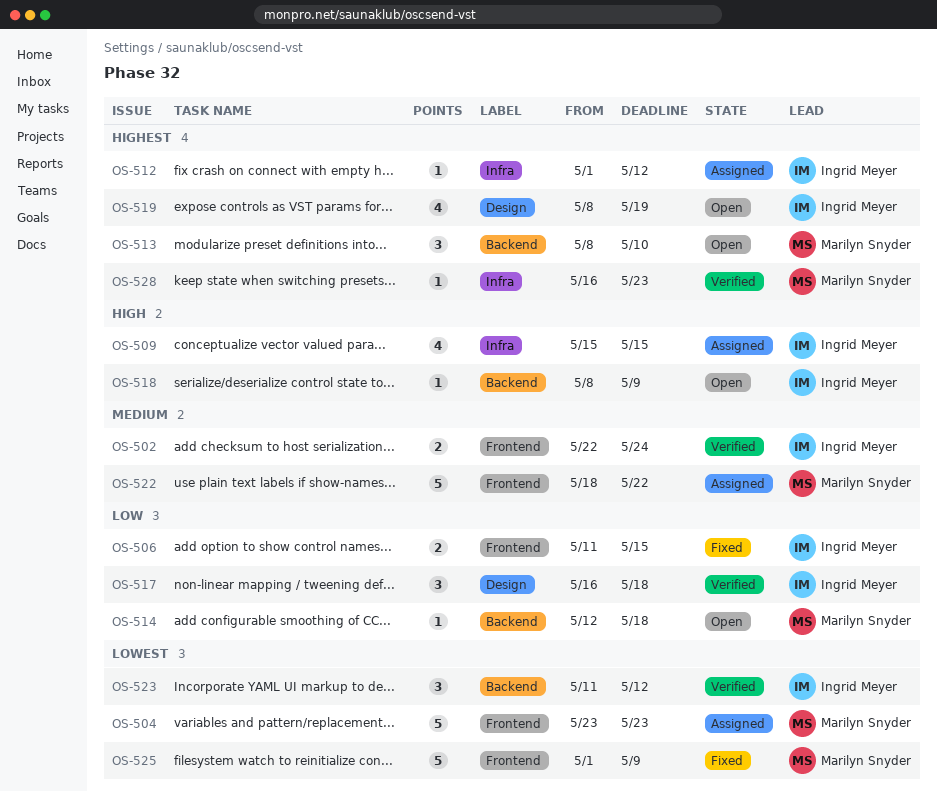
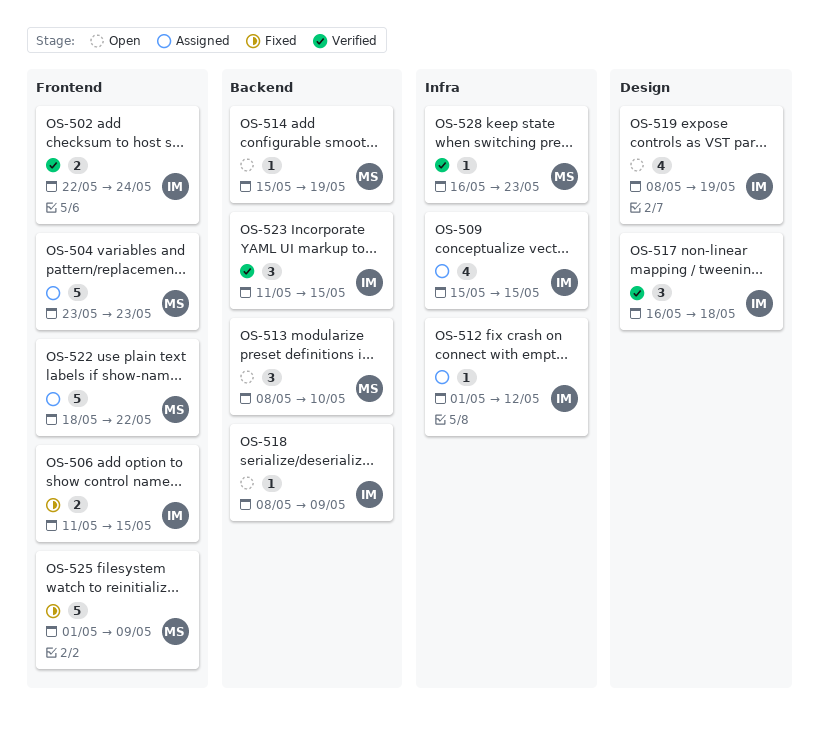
OS-514, start: May 12 -> May 15
OS-514, due: May 18 -> May 19
OS-523, due: May 12 -> May 15

